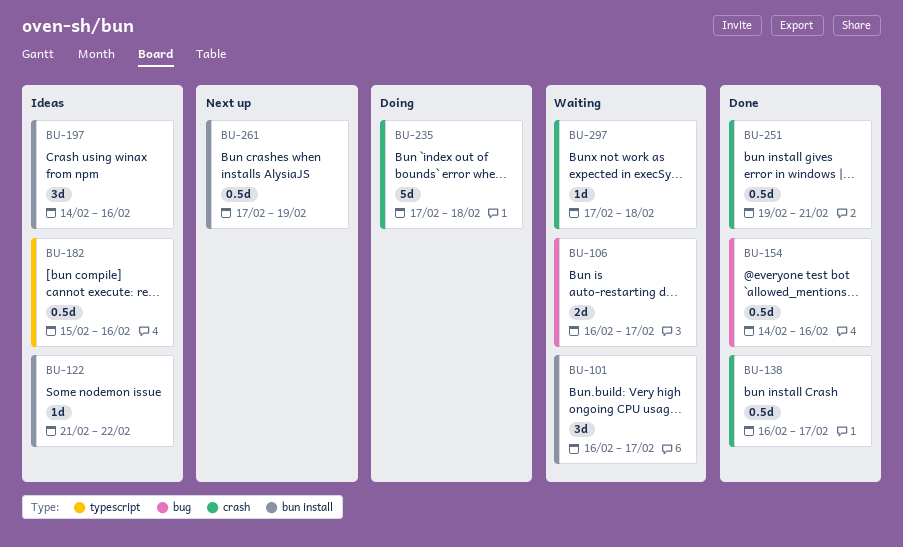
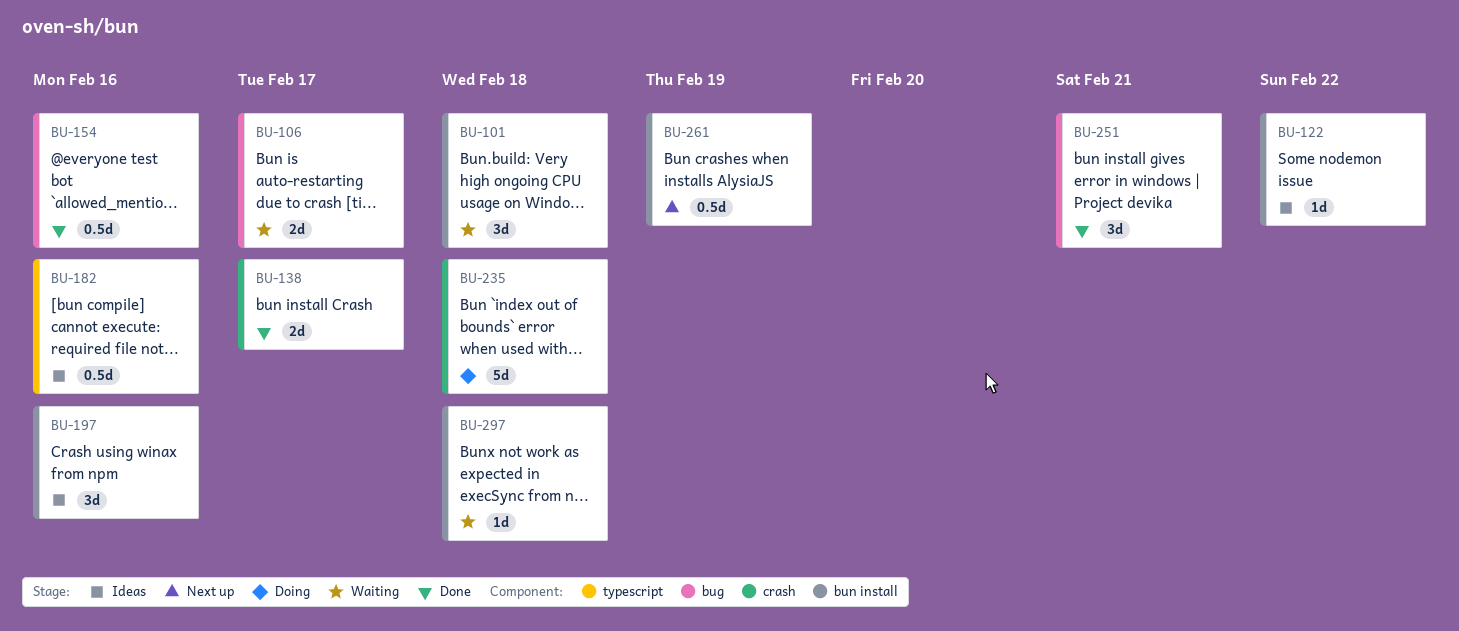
BU-101, due: Feb 17 -> Feb 18
BU-138, estimate: 0.5d -> 2d
BU-251, label: crash -> bug
BU-251, estimate: 0.5d -> 3d
BU-297, label: crash -> bun install

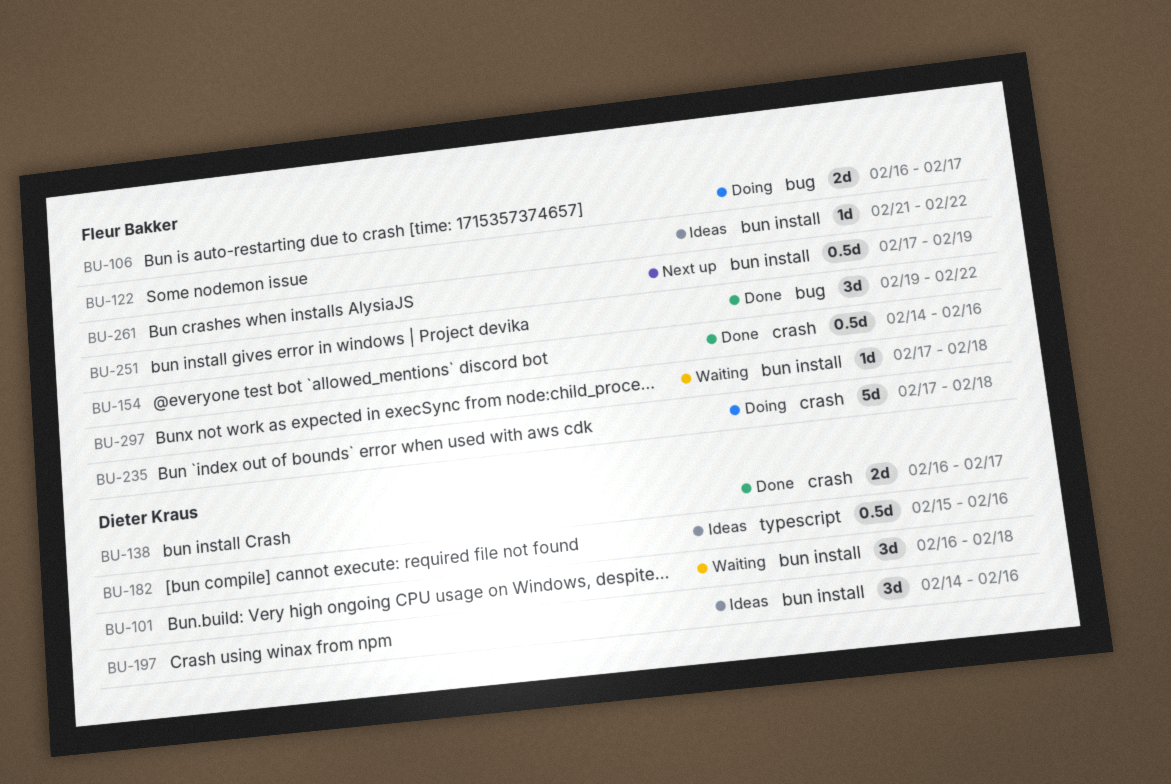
BU-106, status: Waiting -> Doing
BU-154, label: bug -> crash
BU-251, due: Feb 21 -> Feb 22

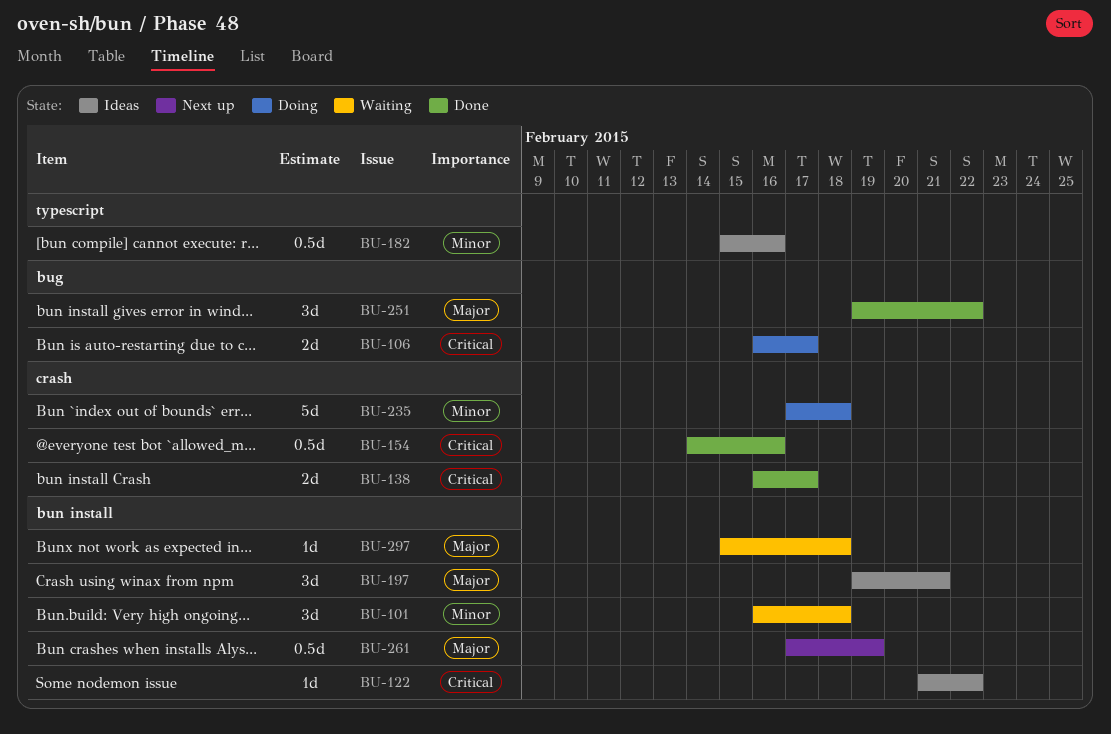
BU-197, start: Feb 14 -> Feb 19
BU-197, due: Feb 16 -> Feb 21
BU-297, start: Feb 17 -> Feb 15

